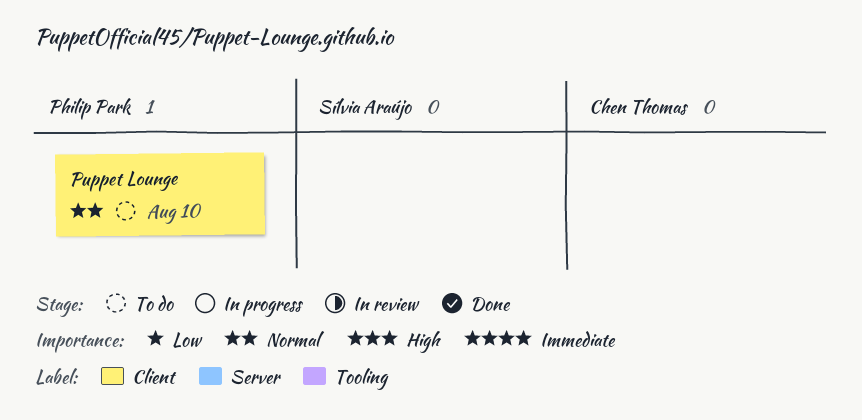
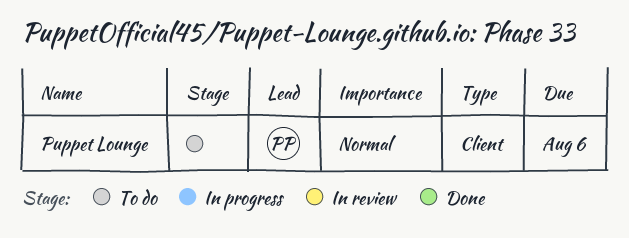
Puppet Lounge, due: Aug 10 -> Aug 6

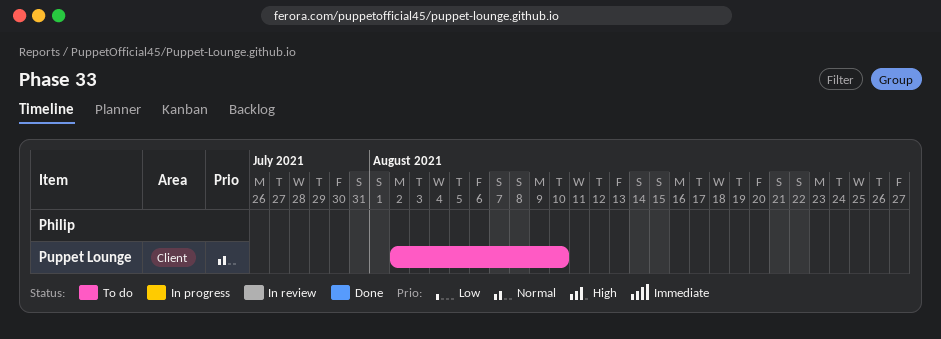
Puppet Lounge, due: Aug 6 -> Aug 10

